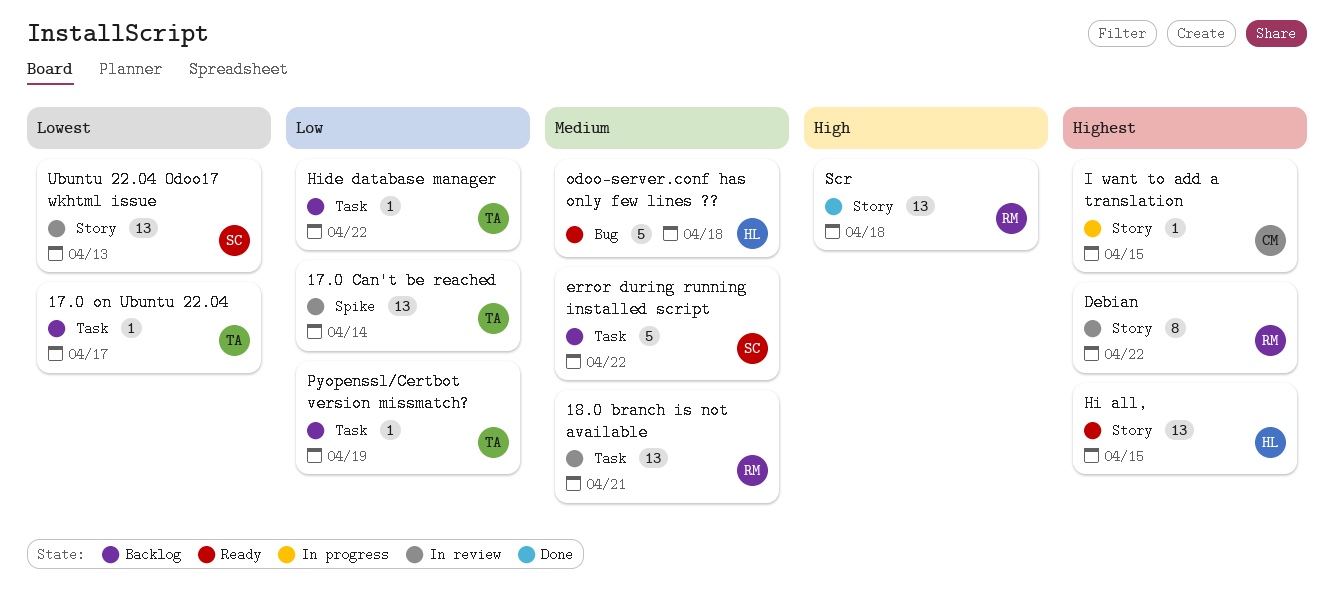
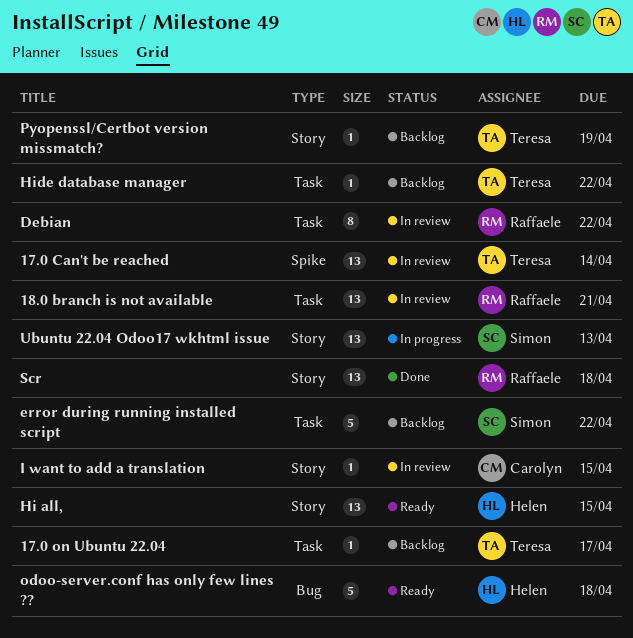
Debian, label: Story -> Task
I want to add a translation, status: In progress -> In review
Pyopenssl/Certbot version missmatch?, label: Task -> Story
Ubuntu 22.04 Odoo17 wkhtml issue, status: In review -> In progress

